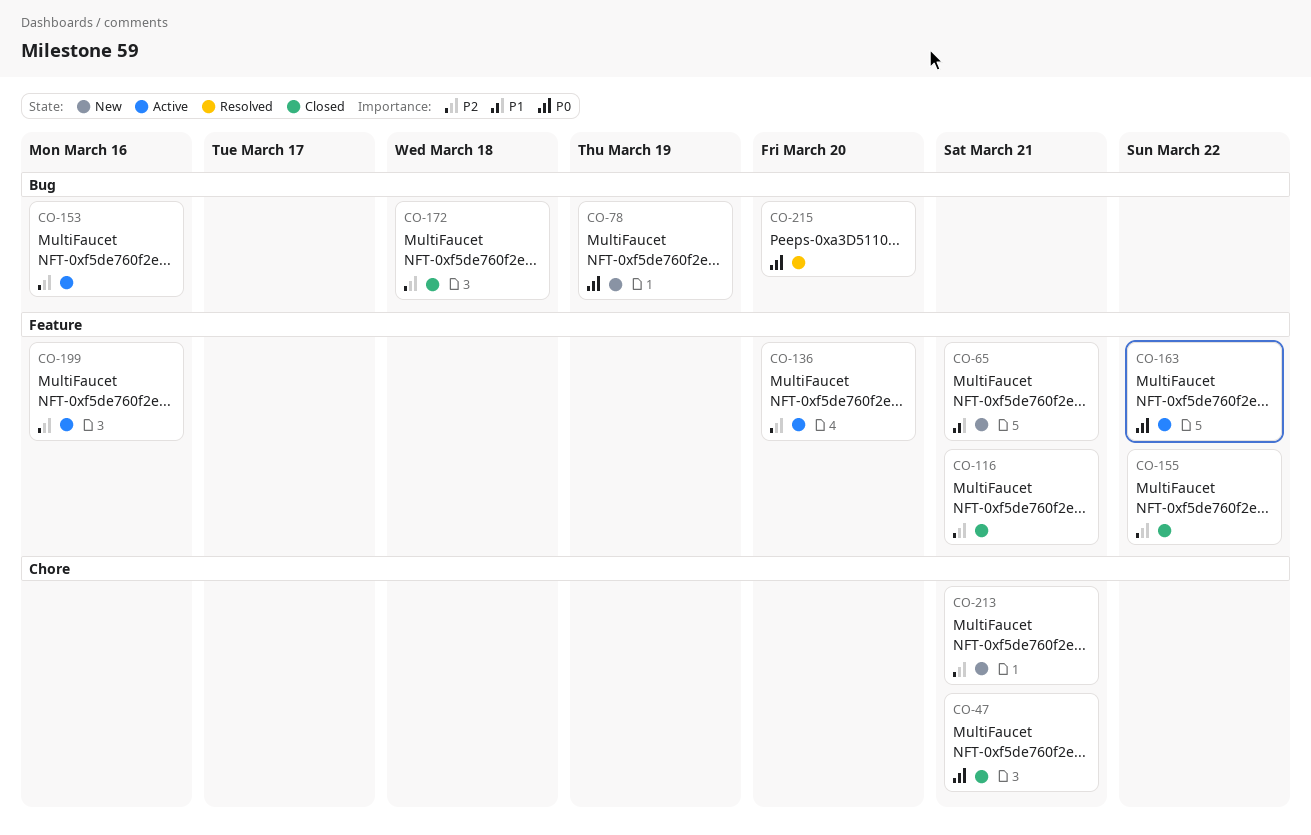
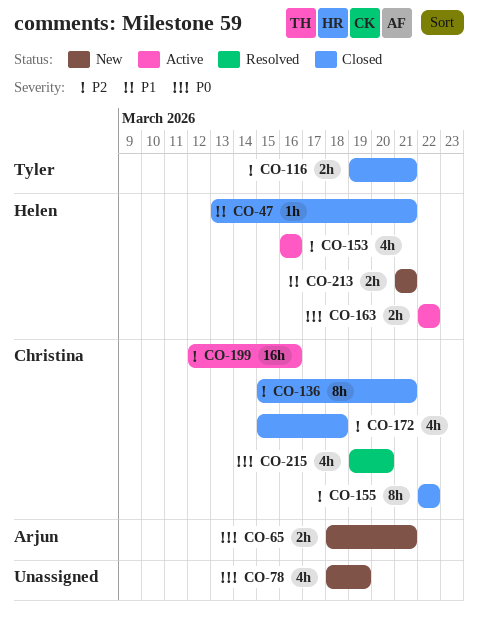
CO-47, priority: P0 -> P1
CO-65, priority: P1 -> P0
CO-136, status: Active -> Closed
CO-136, due: Mar 20 -> Mar 21
CO-213, priority: P2 -> P1

